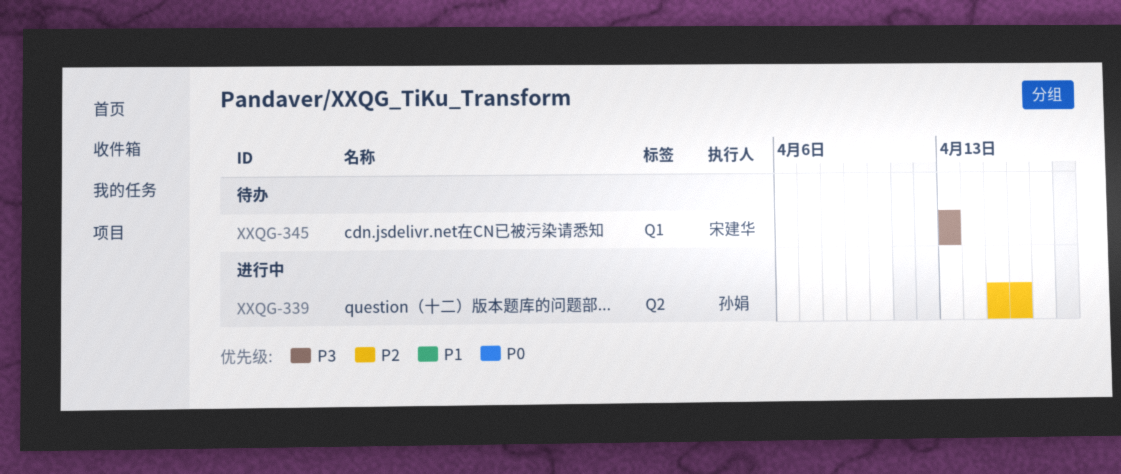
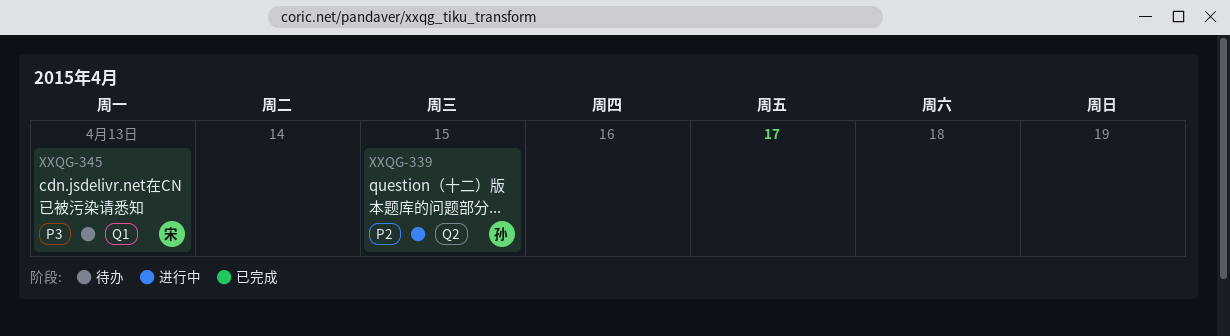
XXQG-339, due: Apr 16 -> Apr 15

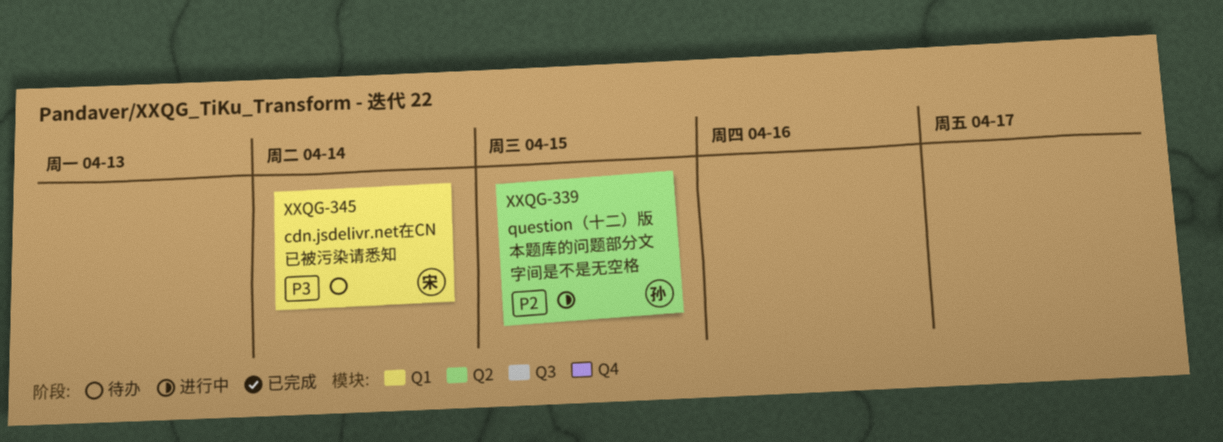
XXQG-345, due: Apr 13 -> Apr 14

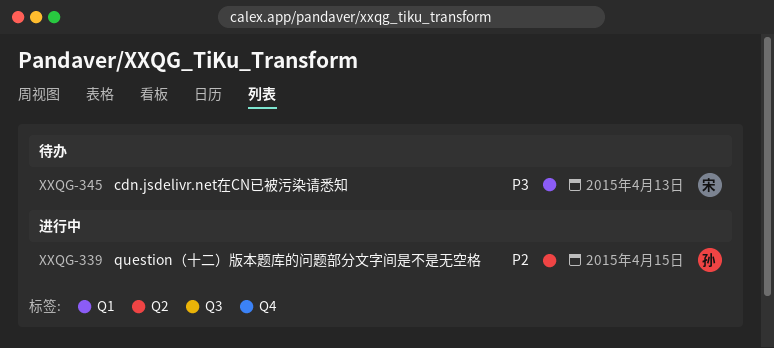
XXQG-345, due: Apr 14 -> Apr 13

